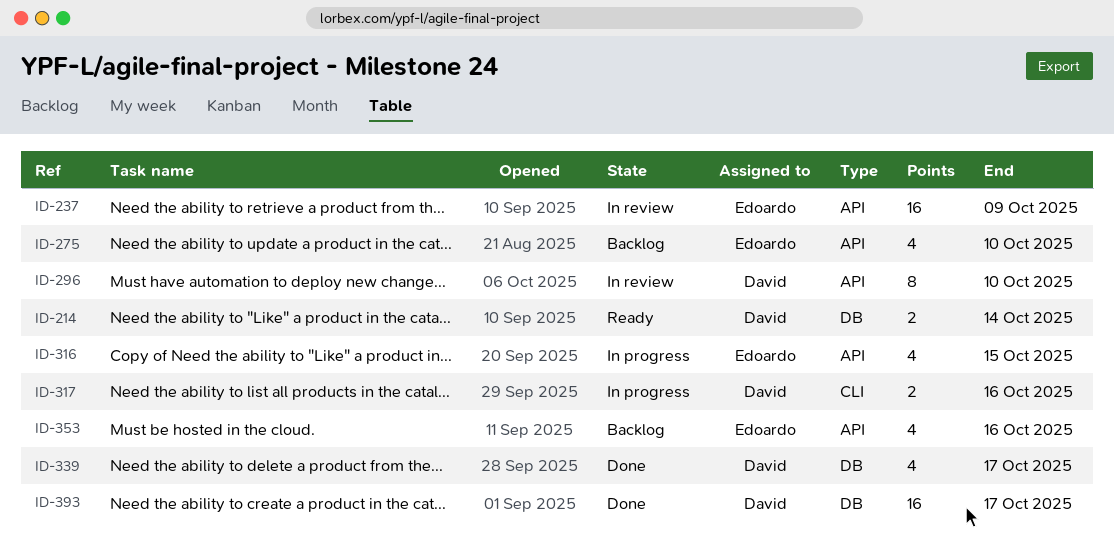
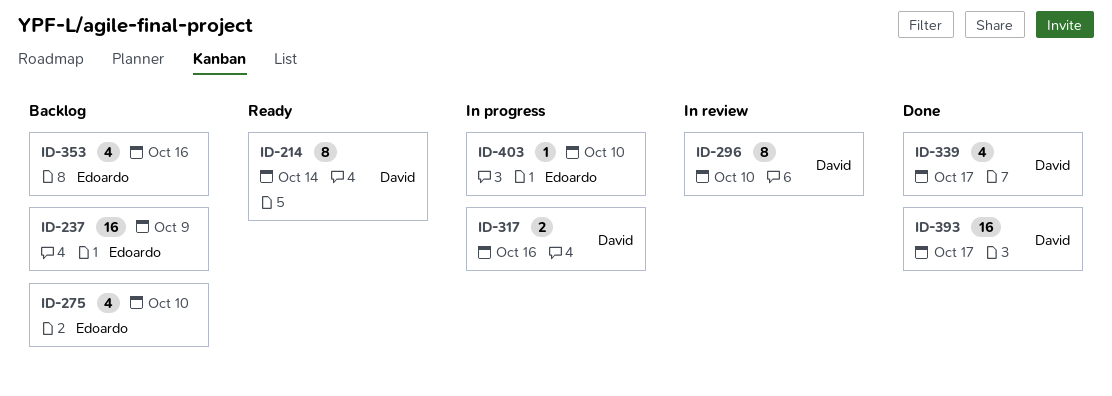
ID-214, estimate: 2 -> 8
ID-237, status: In review -> Backlog
ID-316: present -> none
ID-403: none -> present

